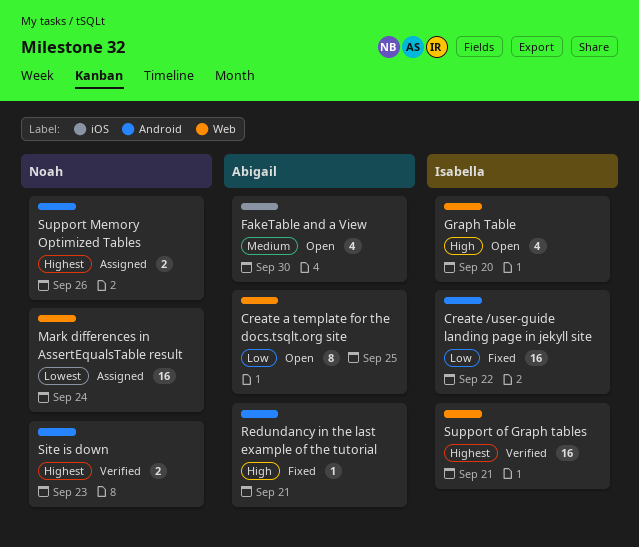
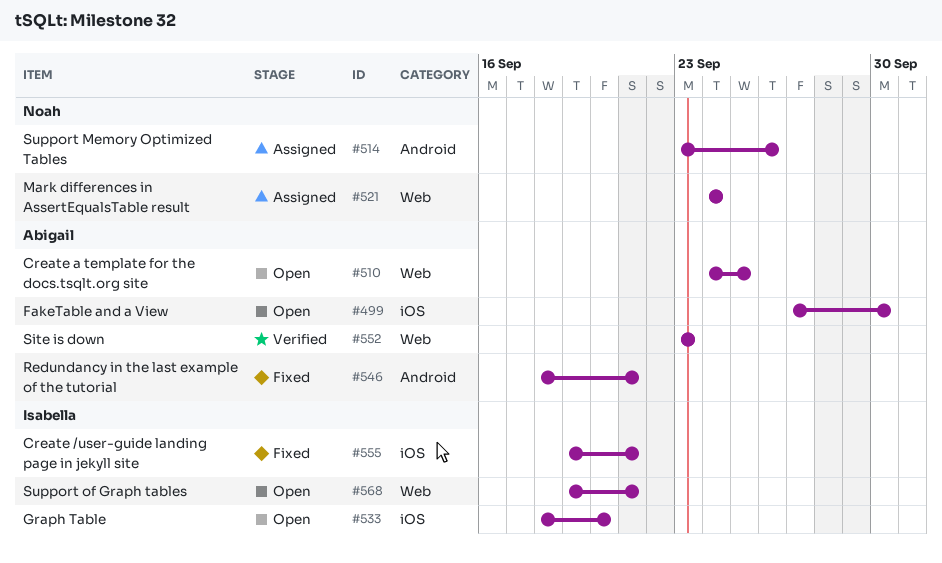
Create /user-guide landing page in jekyll site, label: Android -> iOS
Create /user-guide landing page in jekyll site, due: Sep 22 -> Sep 21
Graph Table, label: Web -> iOS
Site is down, owner: Noah -> Abigail
Site is down, label: Android -> Web
Support of Graph tables, status: Verified -> Open

